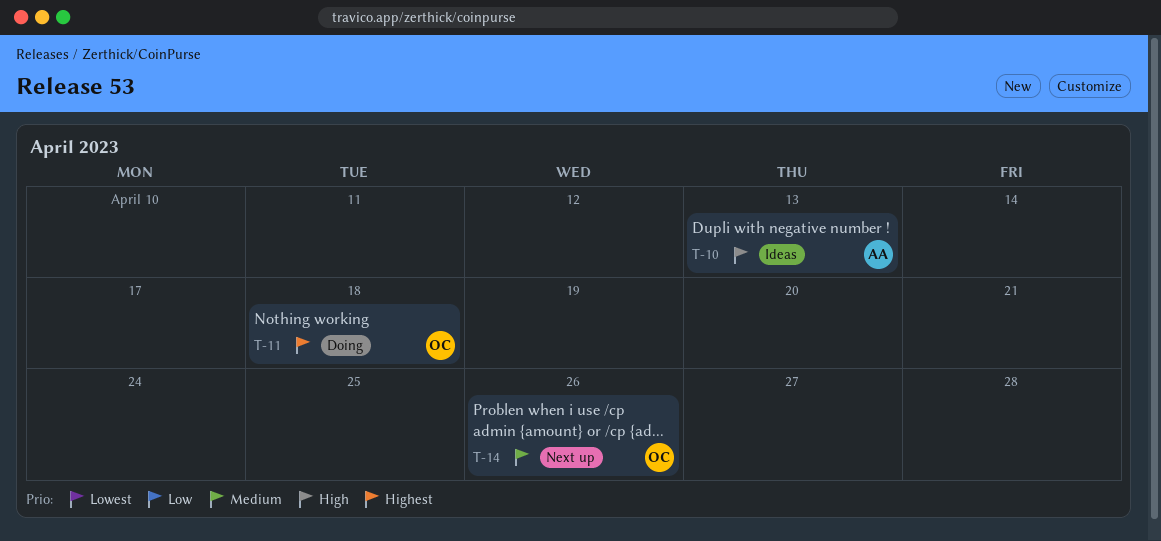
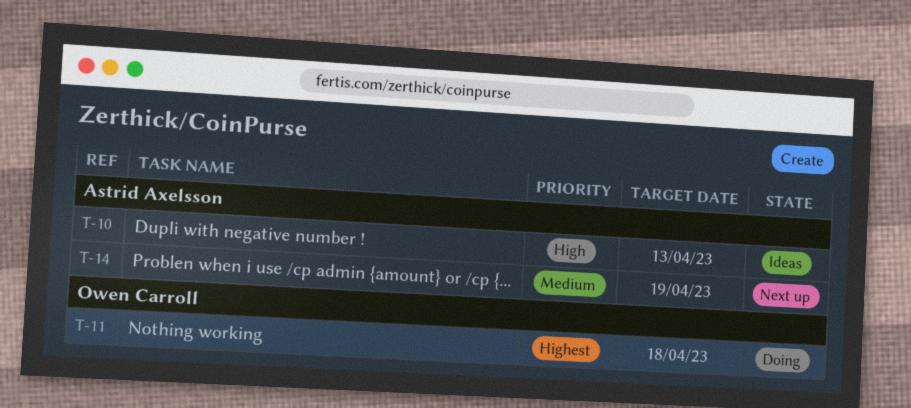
T-14, owner: Owen Carroll -> Astrid Axelsson
T-14, due: Apr 26 -> Apr 19

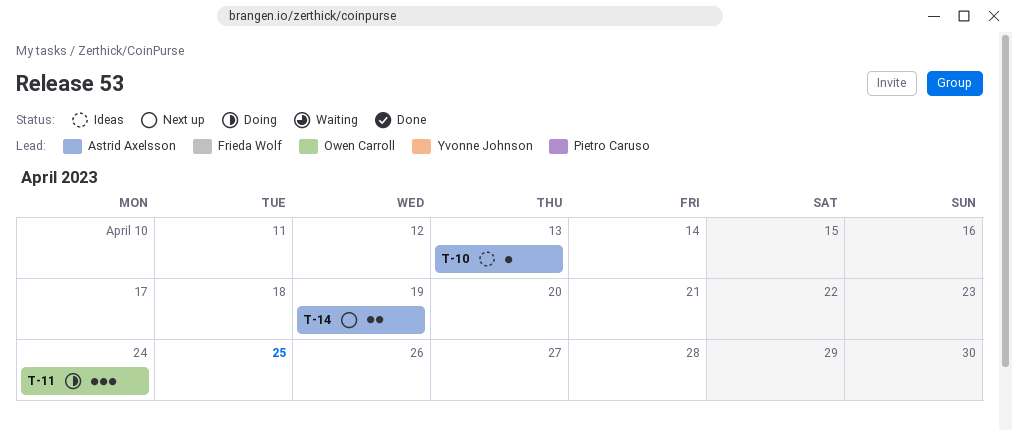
T-11, due: Apr 18 -> Apr 24

